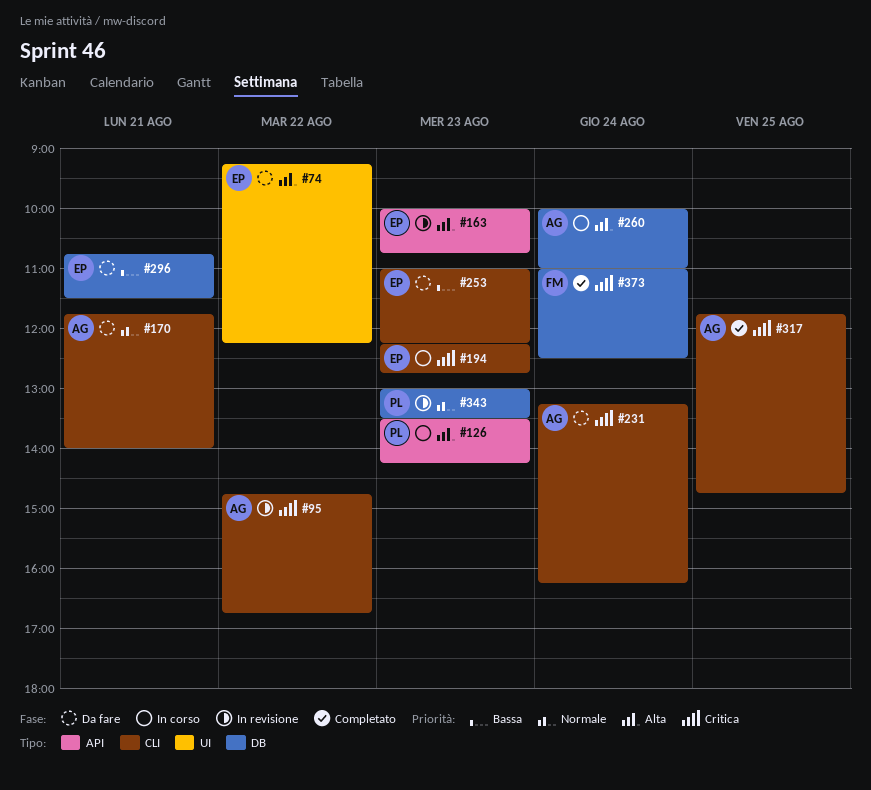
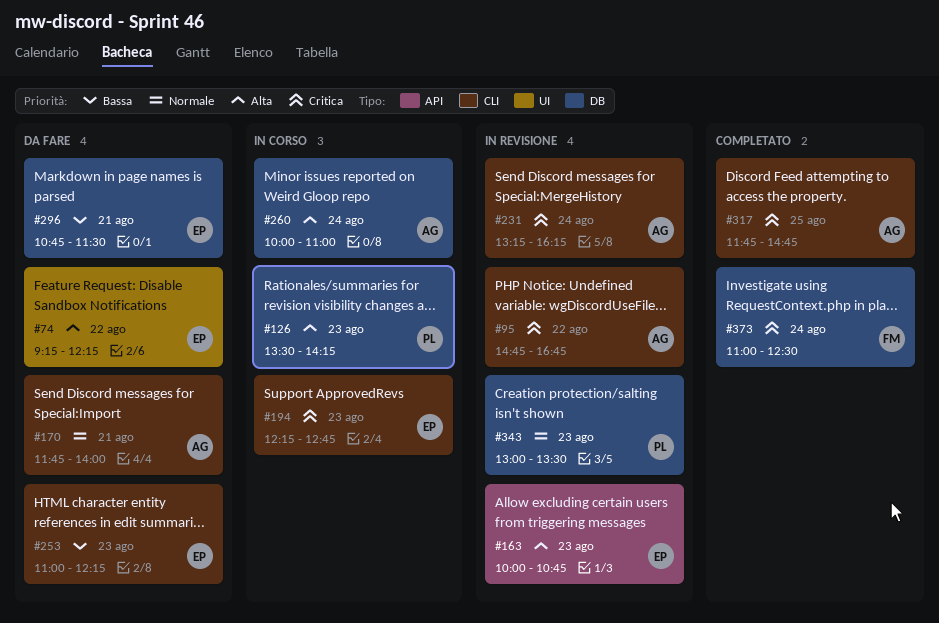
#126, label: API -> DB
#231, status: Da fare -> In revisione

